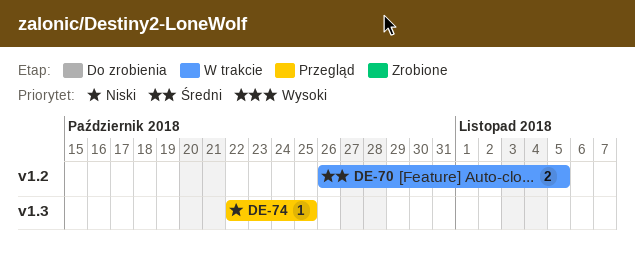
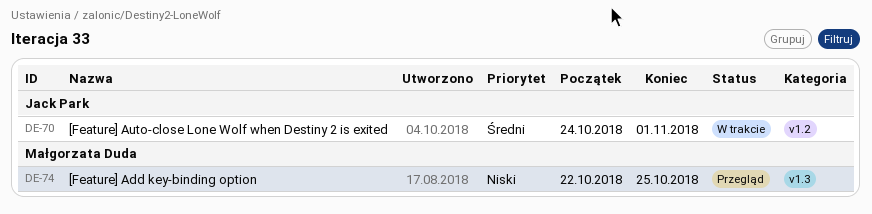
DE-70, start: Oct 26 -> Oct 24
DE-70, due: Nov 5 -> Nov 1

